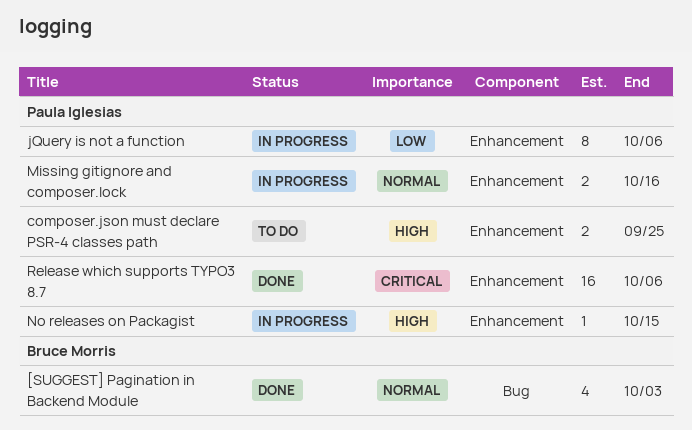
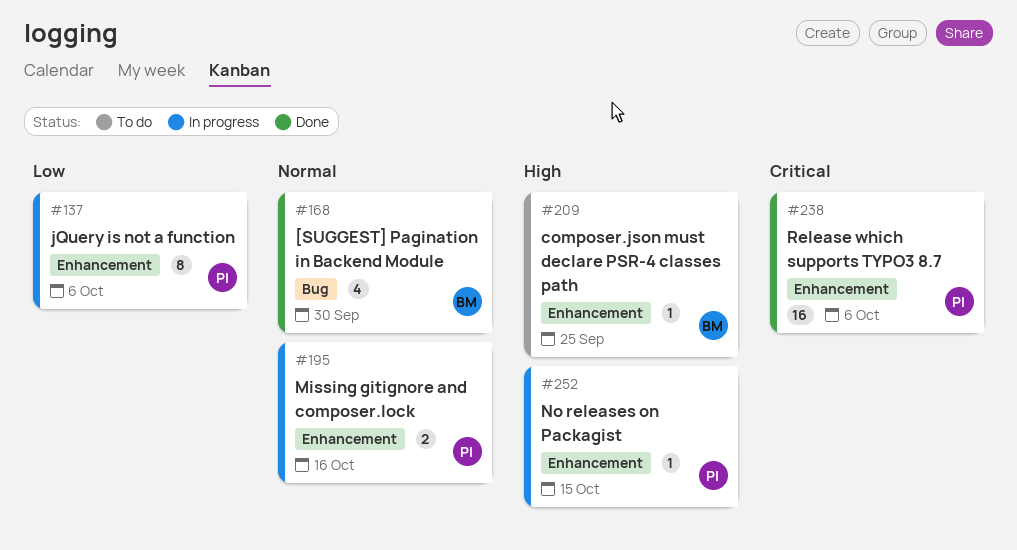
[SUGGEST] Pagination in Backend Module, due: Oct 3 -> Sep 30
composer.json must declare PSR-4 classes path, owner: Paula Iglesias -> Bruce Morris
composer.json must declare PSR-4 classes path, estimate: 2 -> 1

